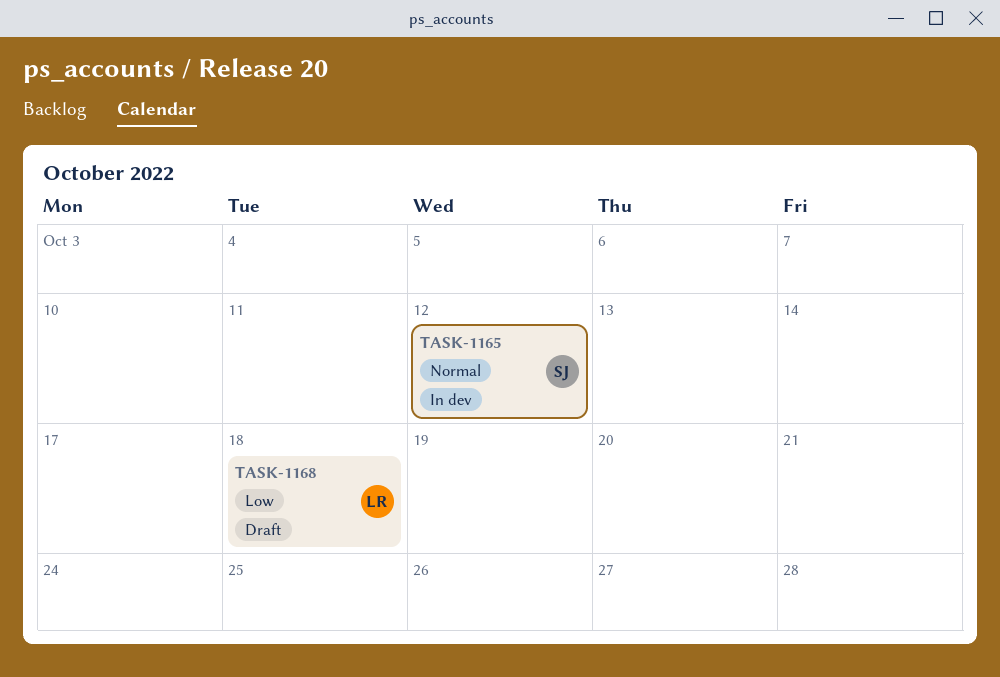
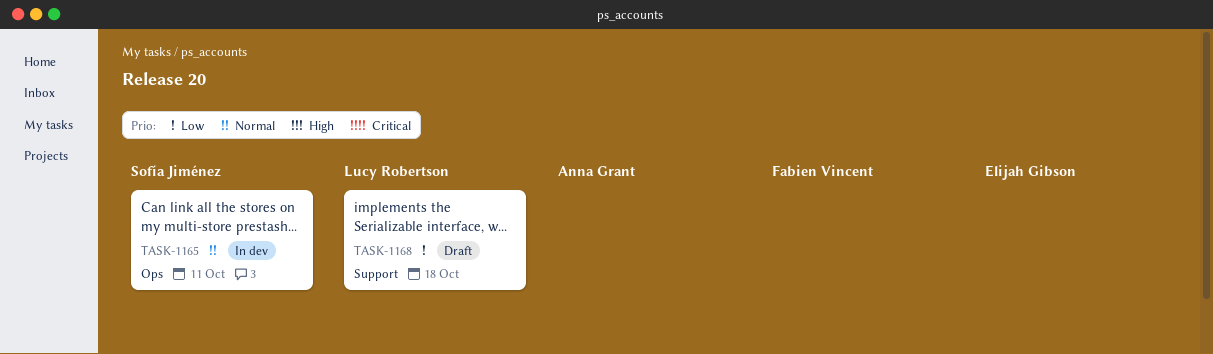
TASK-1165, due: Oct 12 -> Oct 11

